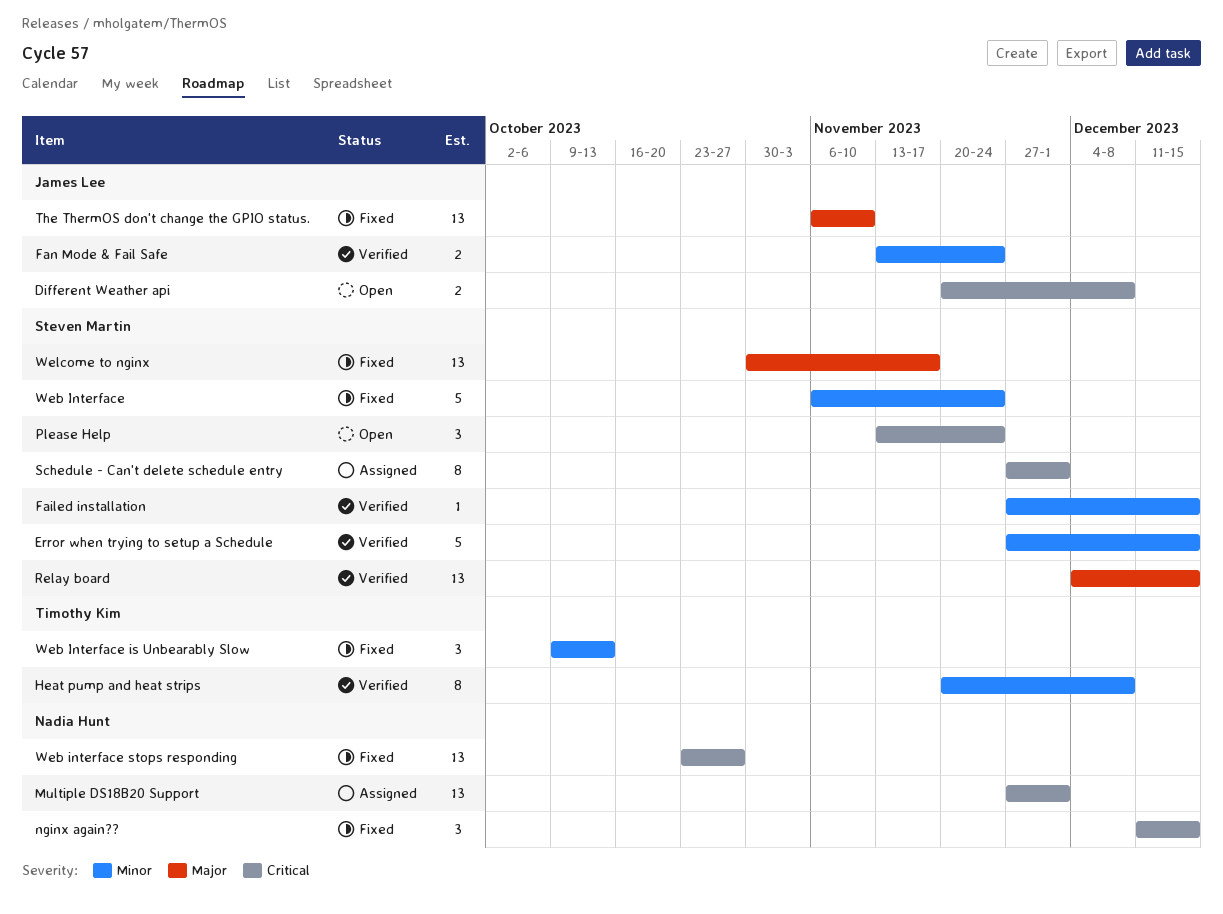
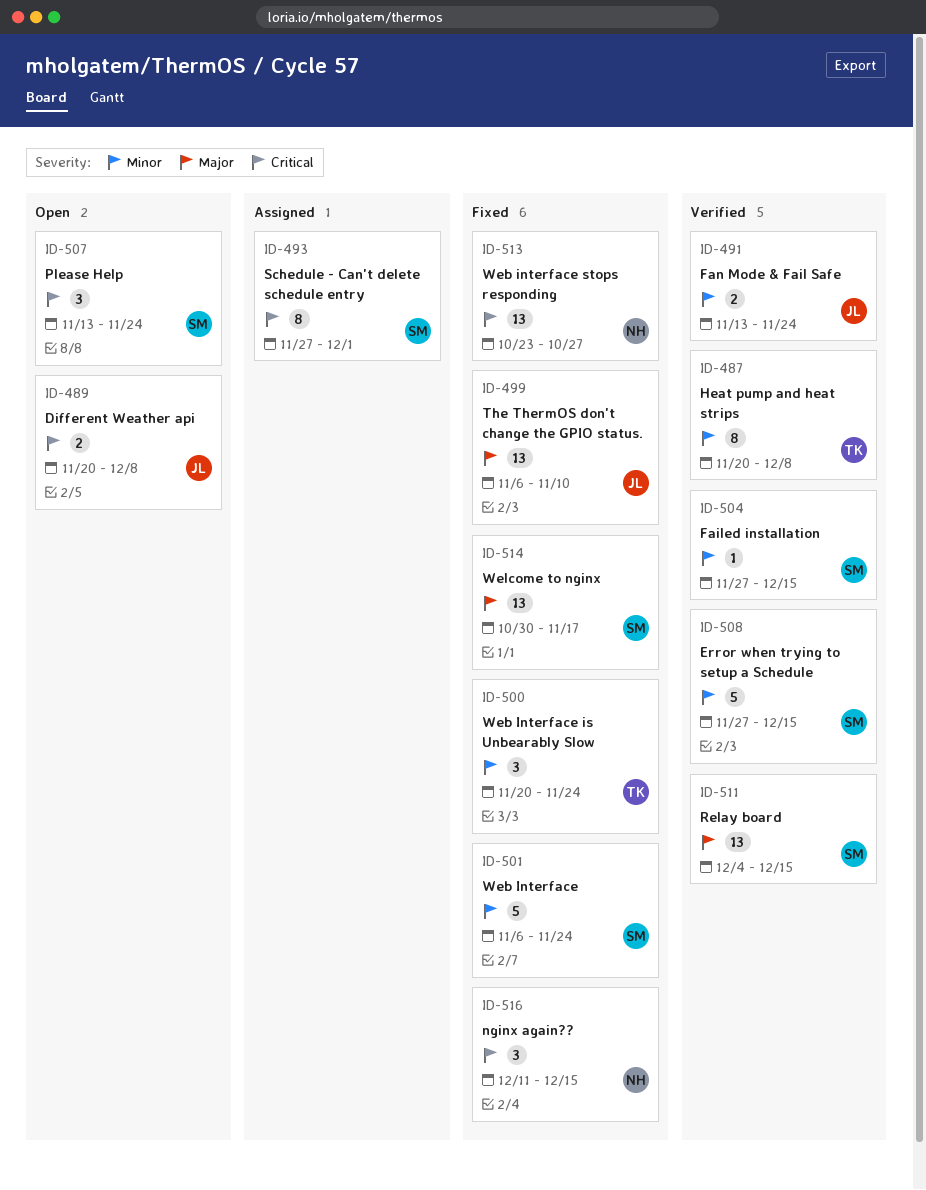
Multiple DS18B20 Support: present -> none
Web Interface is Unbearably Slow, start: Oct 9 -> Nov 20
Web Interface is Unbearably Slow, due: Oct 13 -> Nov 24

